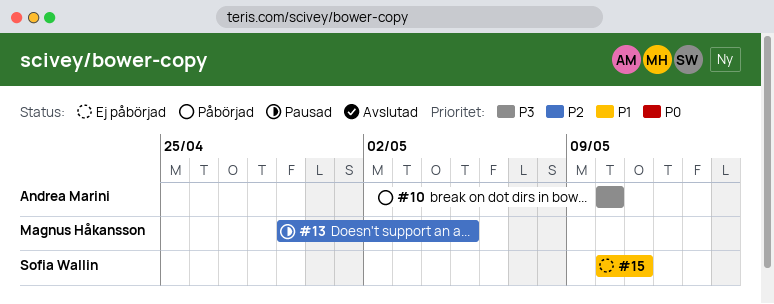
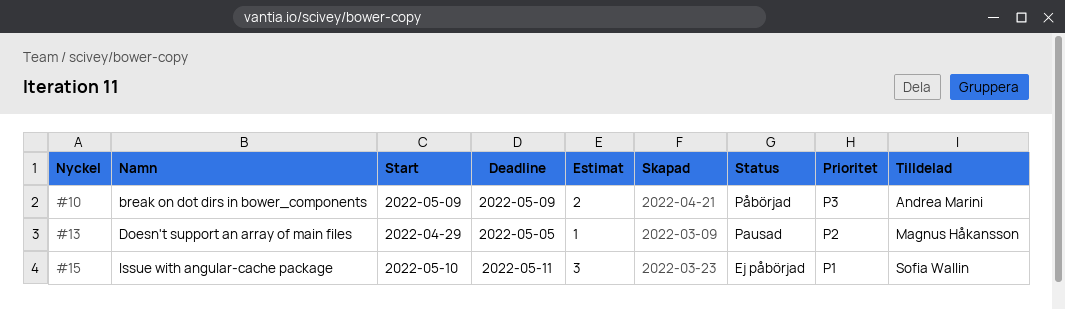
#10, start: May 10 -> May 9
#10, due: May 10 -> May 9

